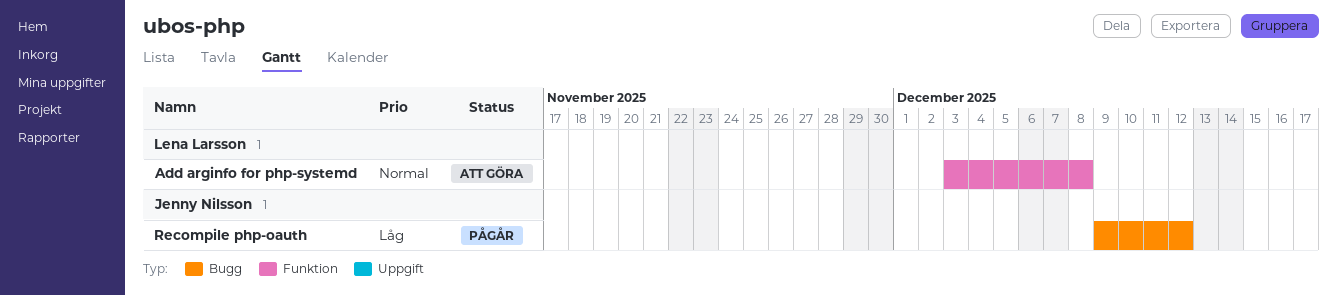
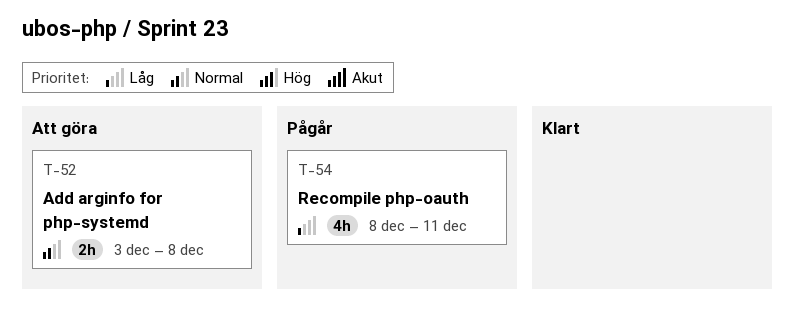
Recompile php-oauth, start: Dec 9 -> Dec 8
Recompile php-oauth, due: Dec 12 -> Dec 11

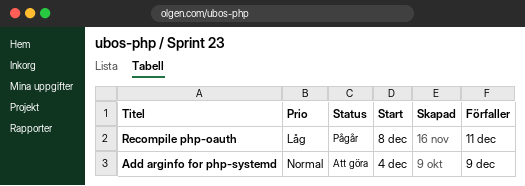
Add arginfo for php-systemd, start: Dec 3 -> Dec 4
Add arginfo for php-systemd, due: Dec 8 -> Dec 9

